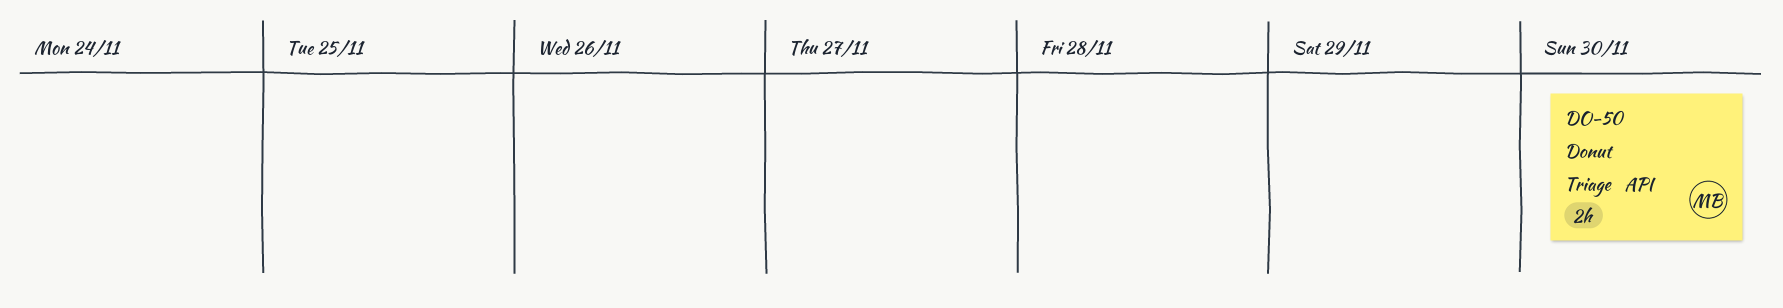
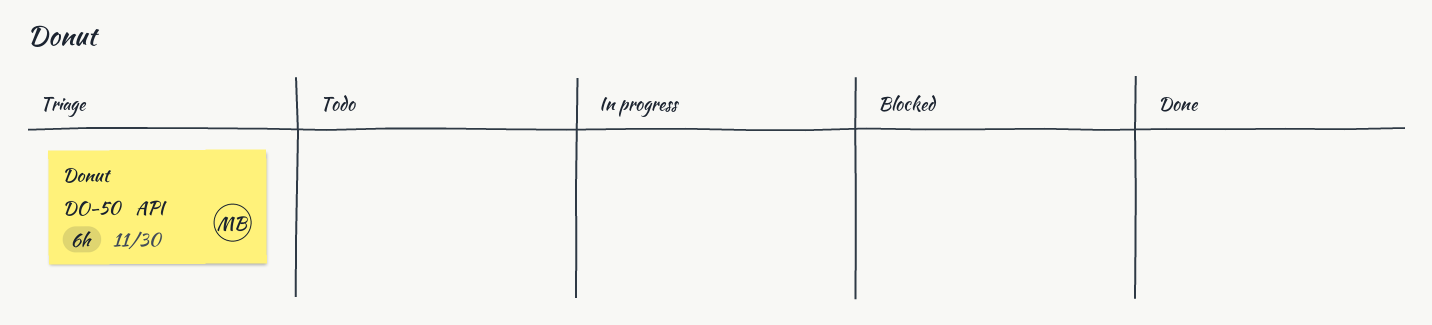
DO-50, estimate: 2h -> 6h

